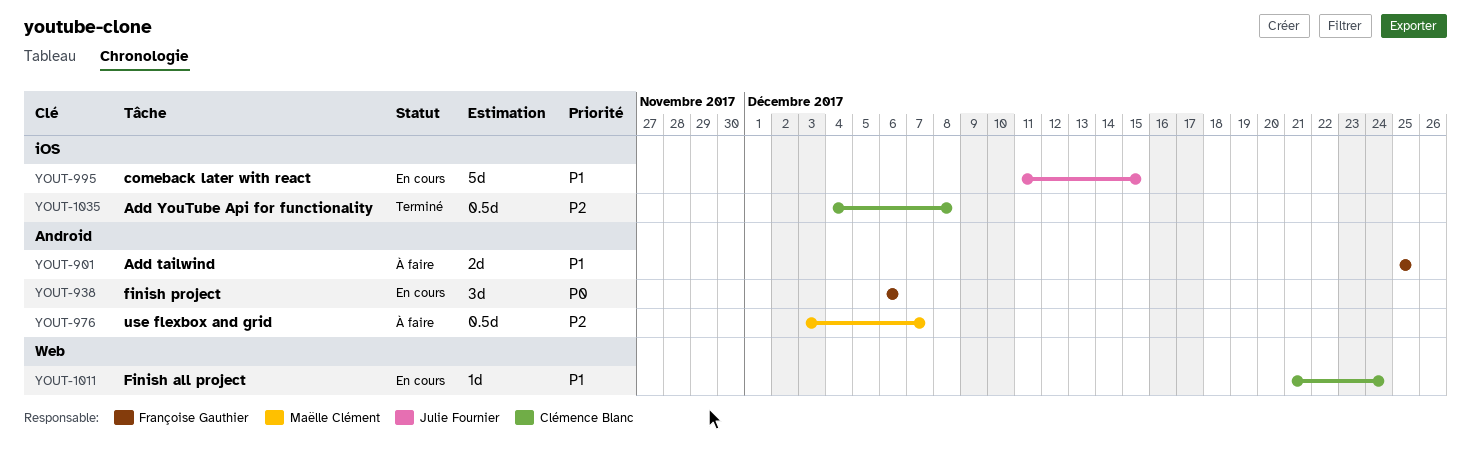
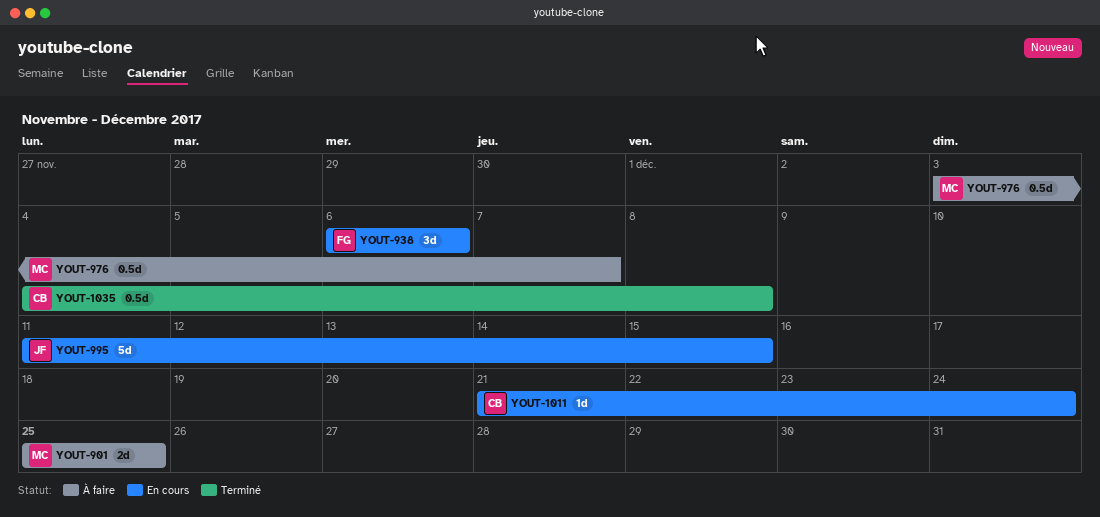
YOUT-901, owner: Françoise Gauthier -> Maëlle Clément

